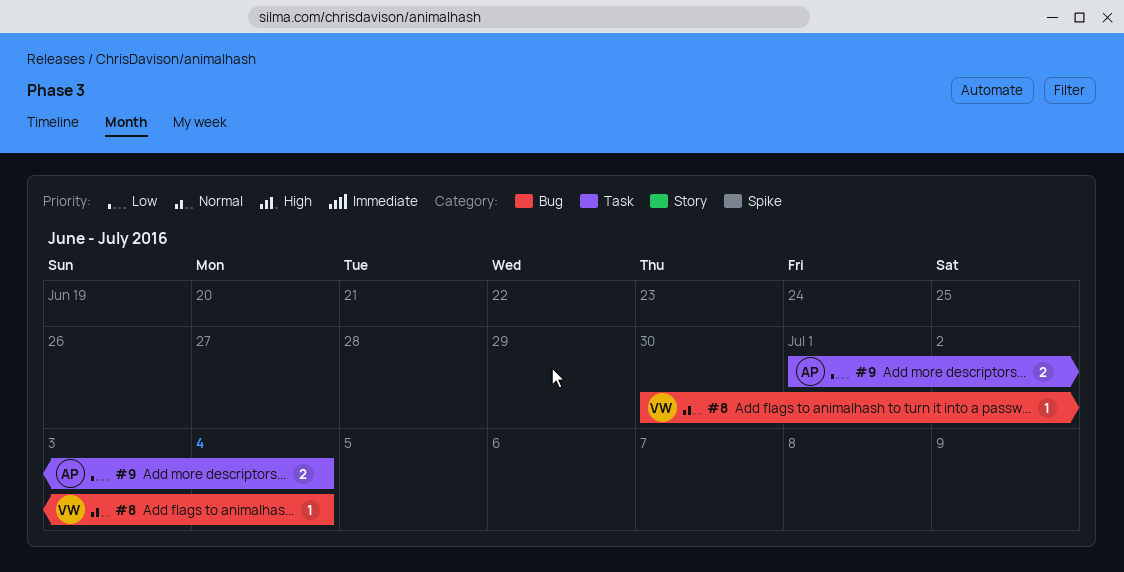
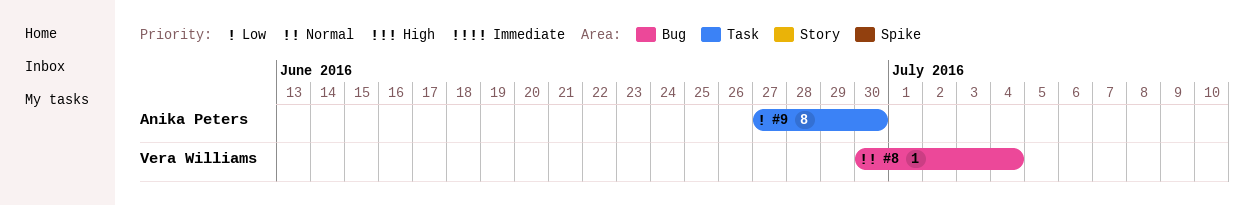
#9, estimate: 2 -> 8
#9, start: Jul 1 -> Jun 27
#9, due: Jul 4 -> Jun 30

